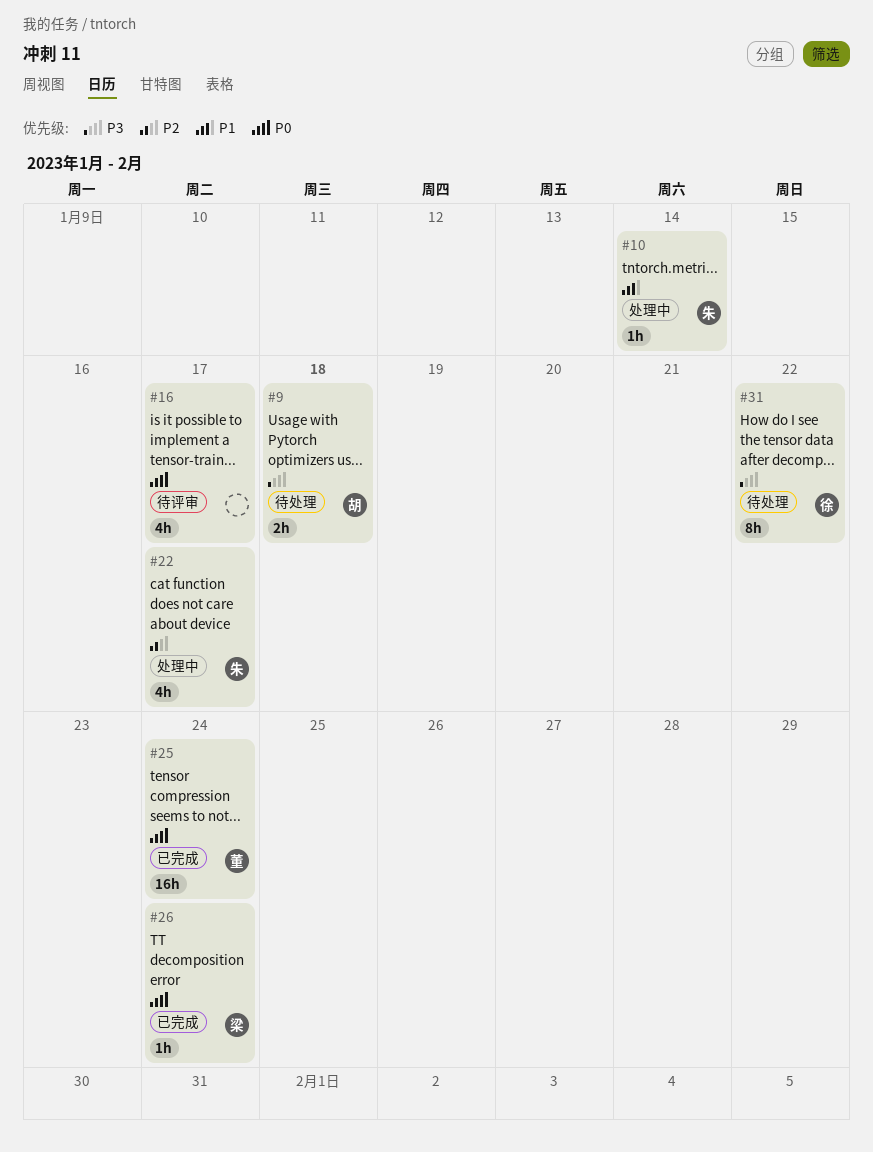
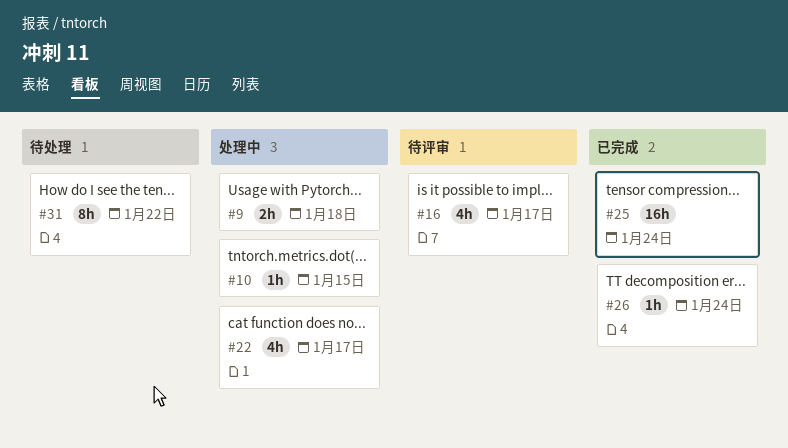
#9, status: 待处理 -> 处理中
#10, due: Jan 14 -> Jan 15

